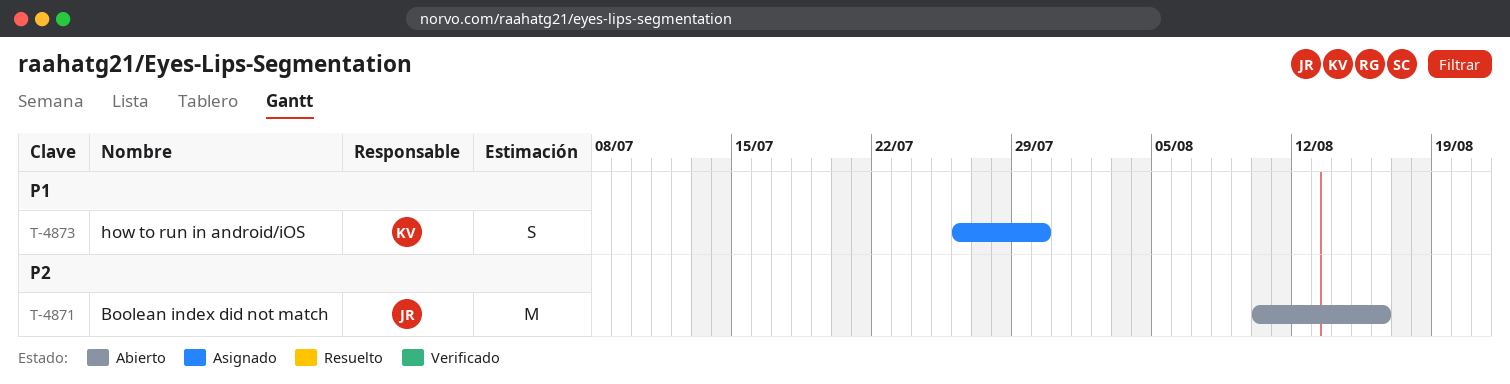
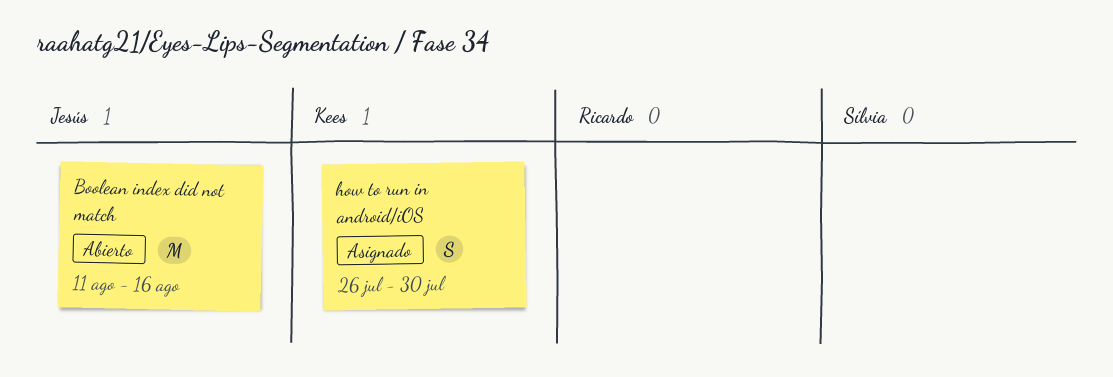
Boolean index did not match, start: Aug 10 -> Aug 11

